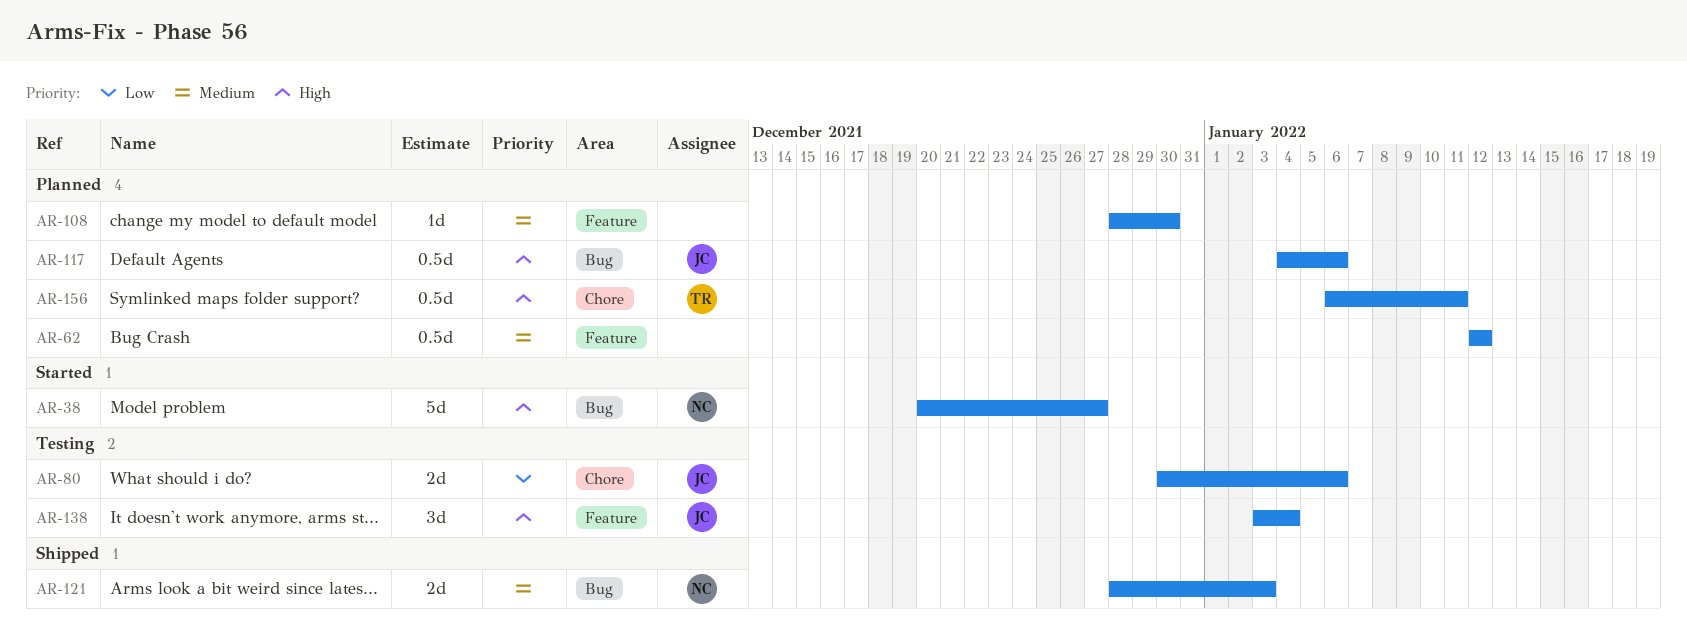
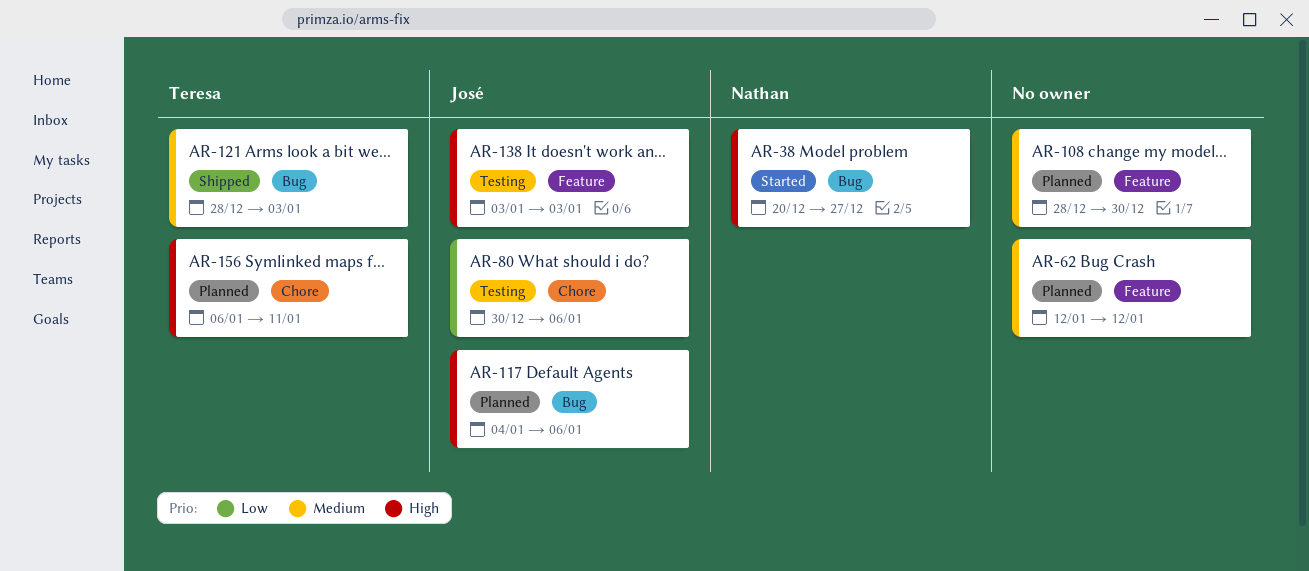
AR-121, owner: Nathan -> Teresa
AR-138, due: Jan 4 -> Jan 3

